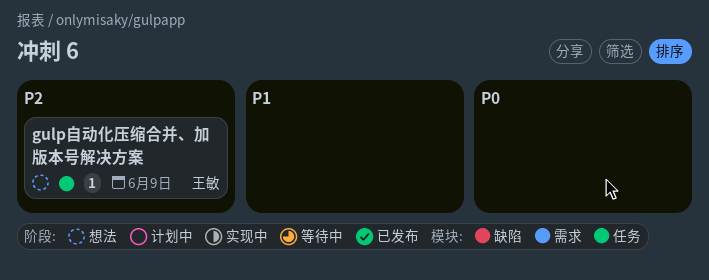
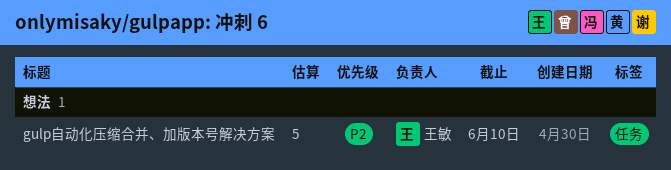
gulp自动化压缩合并、加版本号解决方案, estimate: 1 -> 5
gulp自动化压缩合并、加版本号解决方案, due: Jun 9 -> Jun 10

